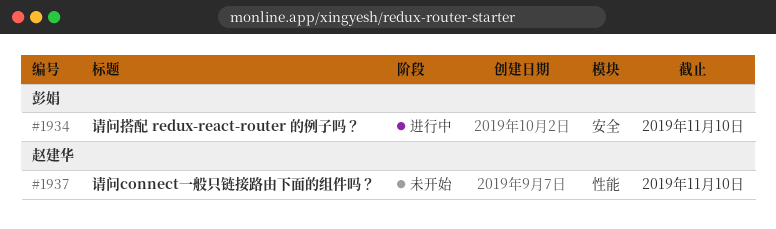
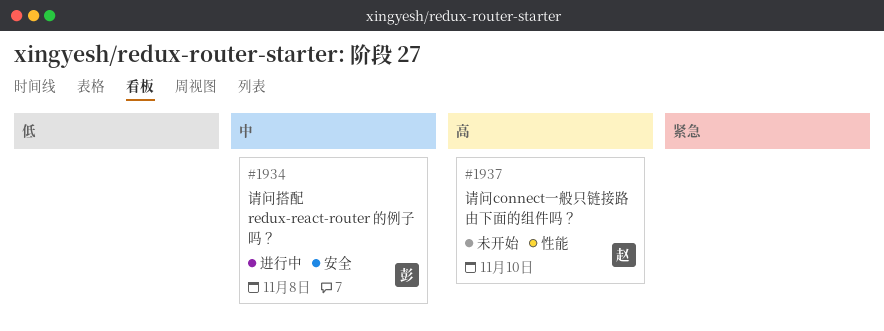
#1934, due: Nov 10 -> Nov 8

